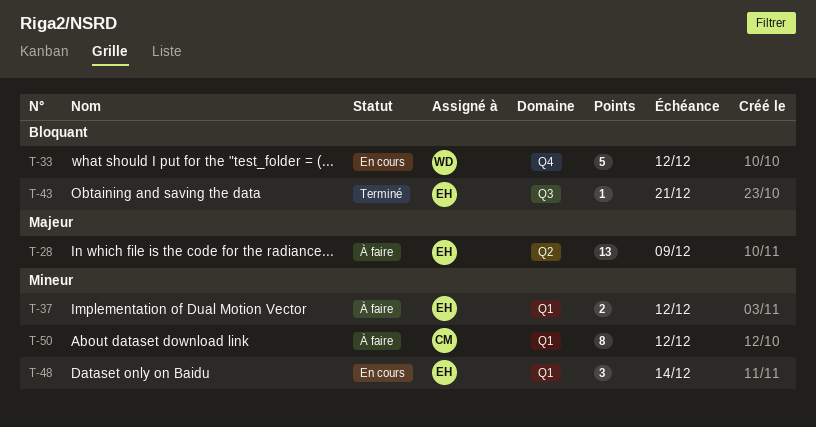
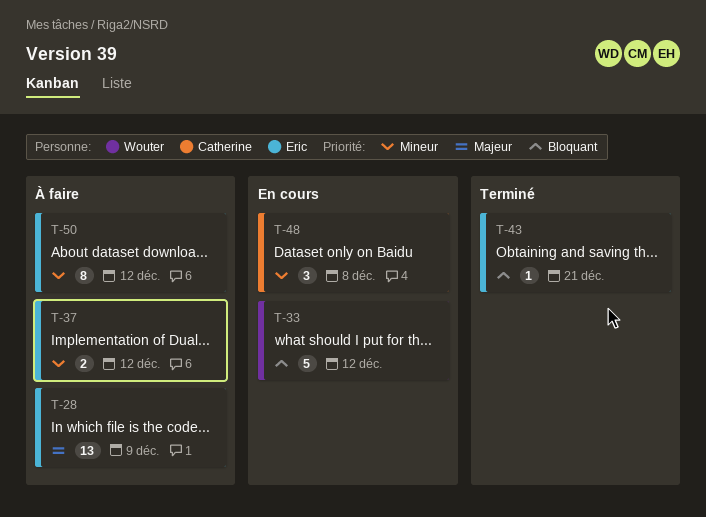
T-48, owner: Eric -> Catherine
T-48, due: Dec 14 -> Dec 8
T-50, owner: Catherine -> Eric

